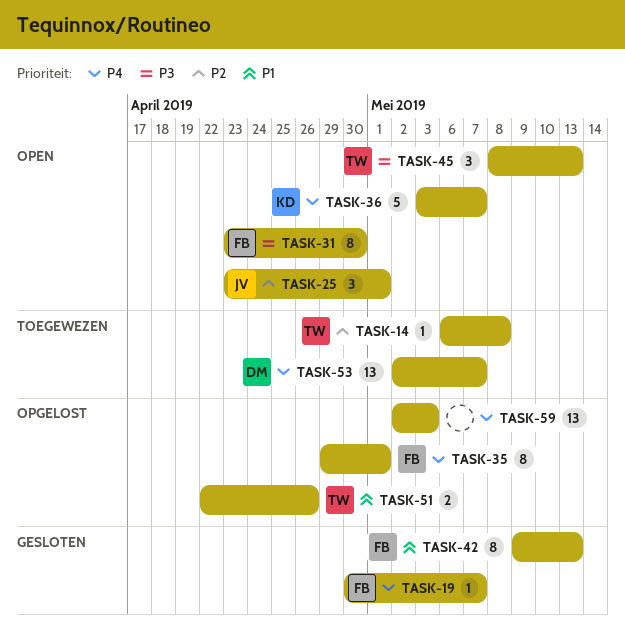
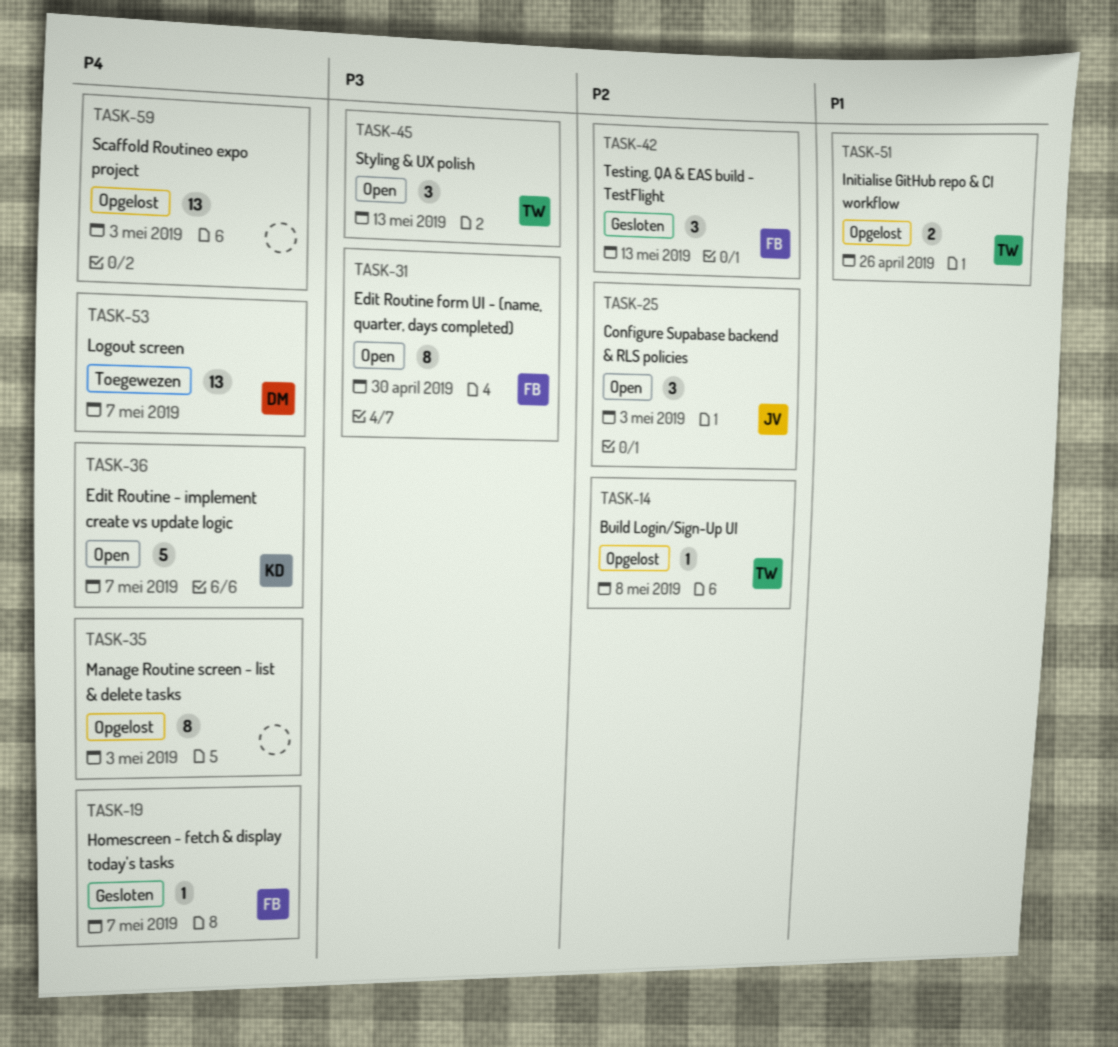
TASK-14, status: Toegewezen -> Opgelost
TASK-25, due: May 1 -> May 3
TASK-35, owner: FB -> none
TASK-35, due: May 1 -> May 3
TASK-42, priority: P1 -> P2
TASK-42, estimate: 8 -> 3

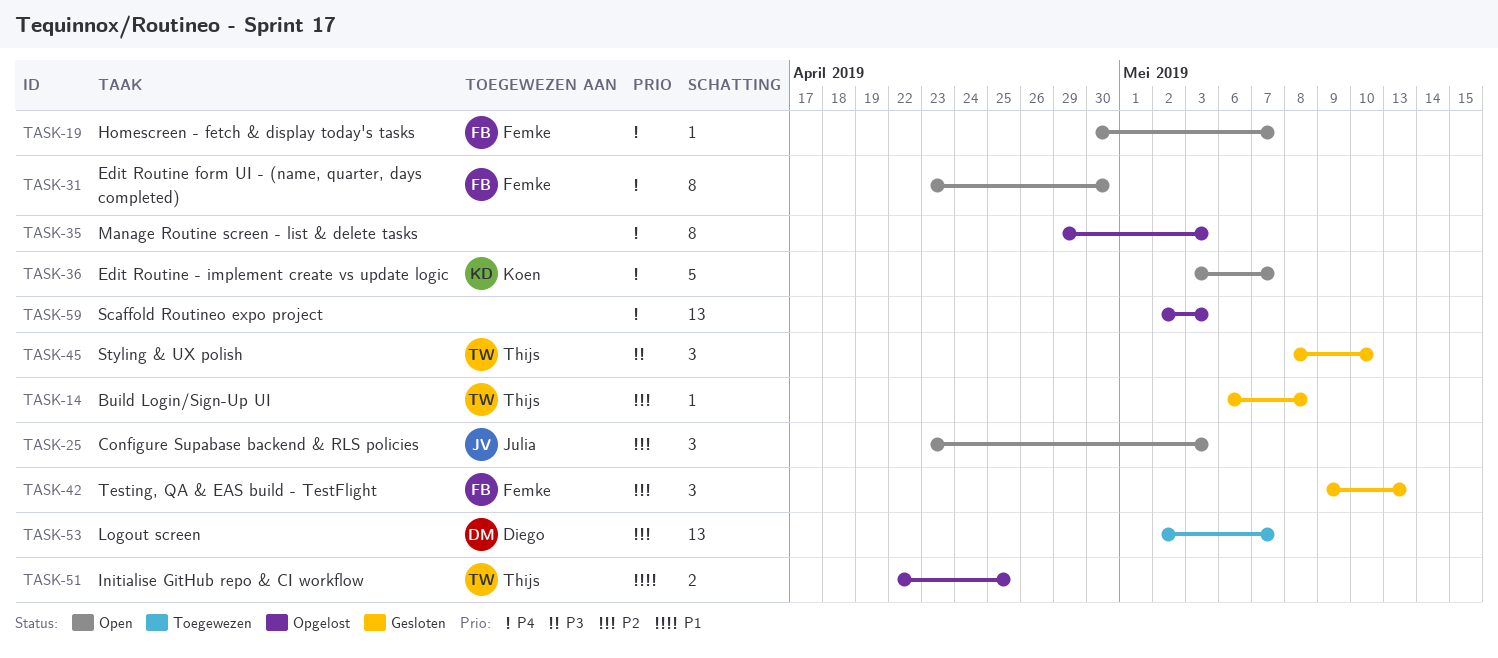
TASK-14, status: Opgelost -> Gesloten
TASK-19, status: Gesloten -> Open
TASK-31, priority: P3 -> P4
TASK-45, status: Open -> Gesloten
TASK-45, due: May 13 -> May 10
TASK-51, due: Apr 26 -> Apr 25
TASK-53, priority: P4 -> P2

